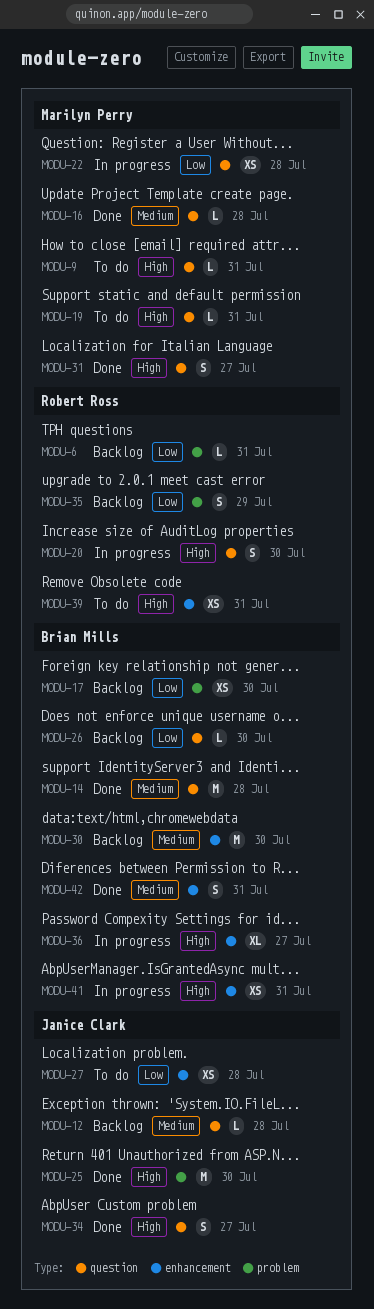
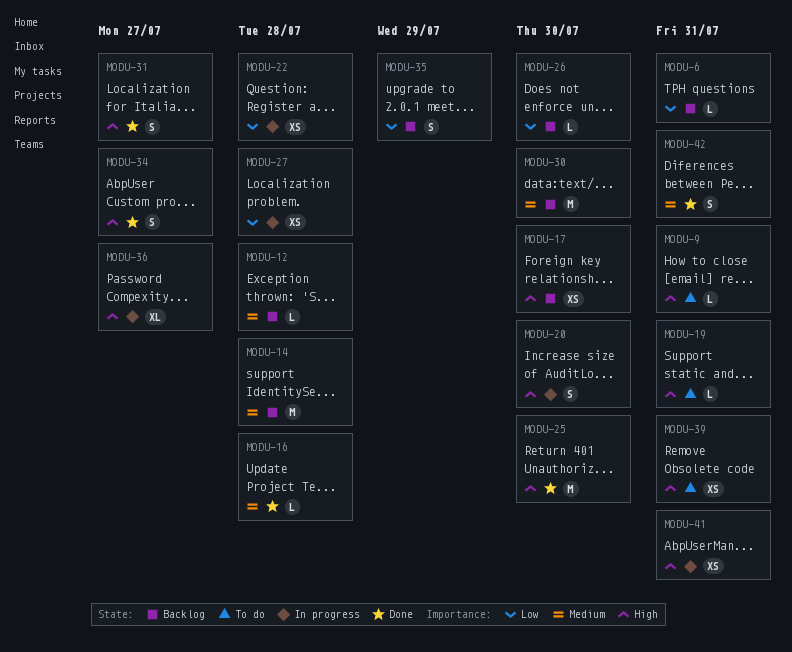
MODU-14, status: Done -> Backlog
MODU-17, priority: Low -> High
MODU-27, status: To do -> In progress

